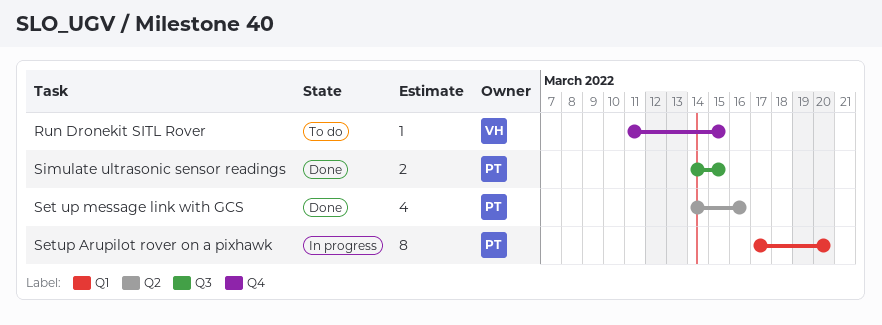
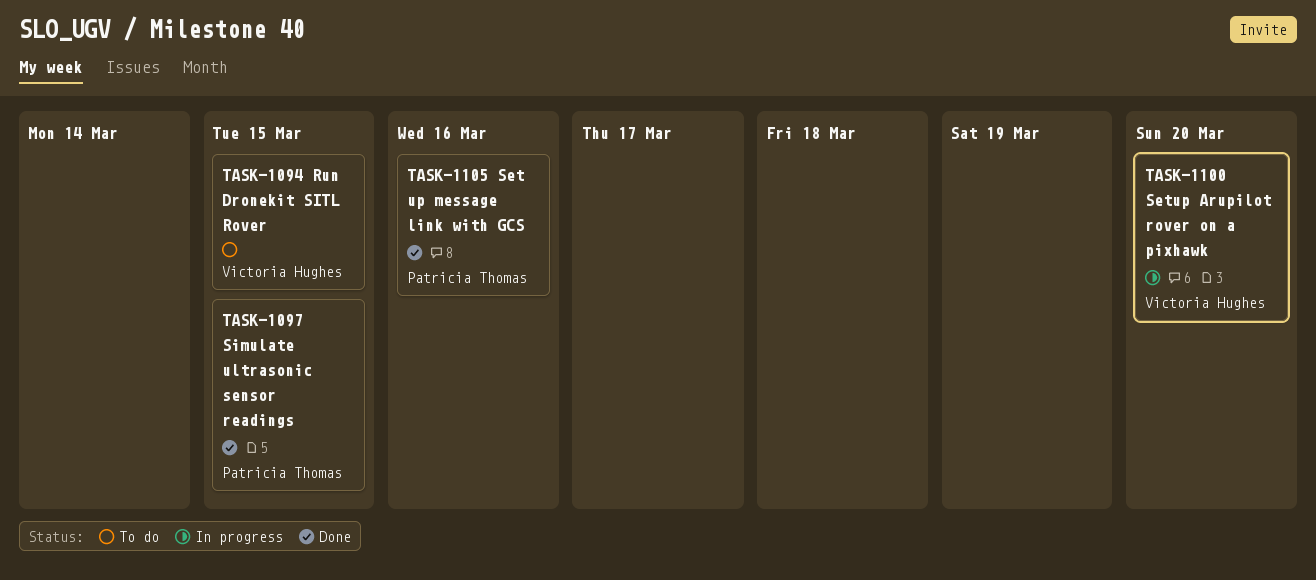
Setup Arupilot rover on a pixhawk, owner: Patricia Thomas -> Victoria Hughes

